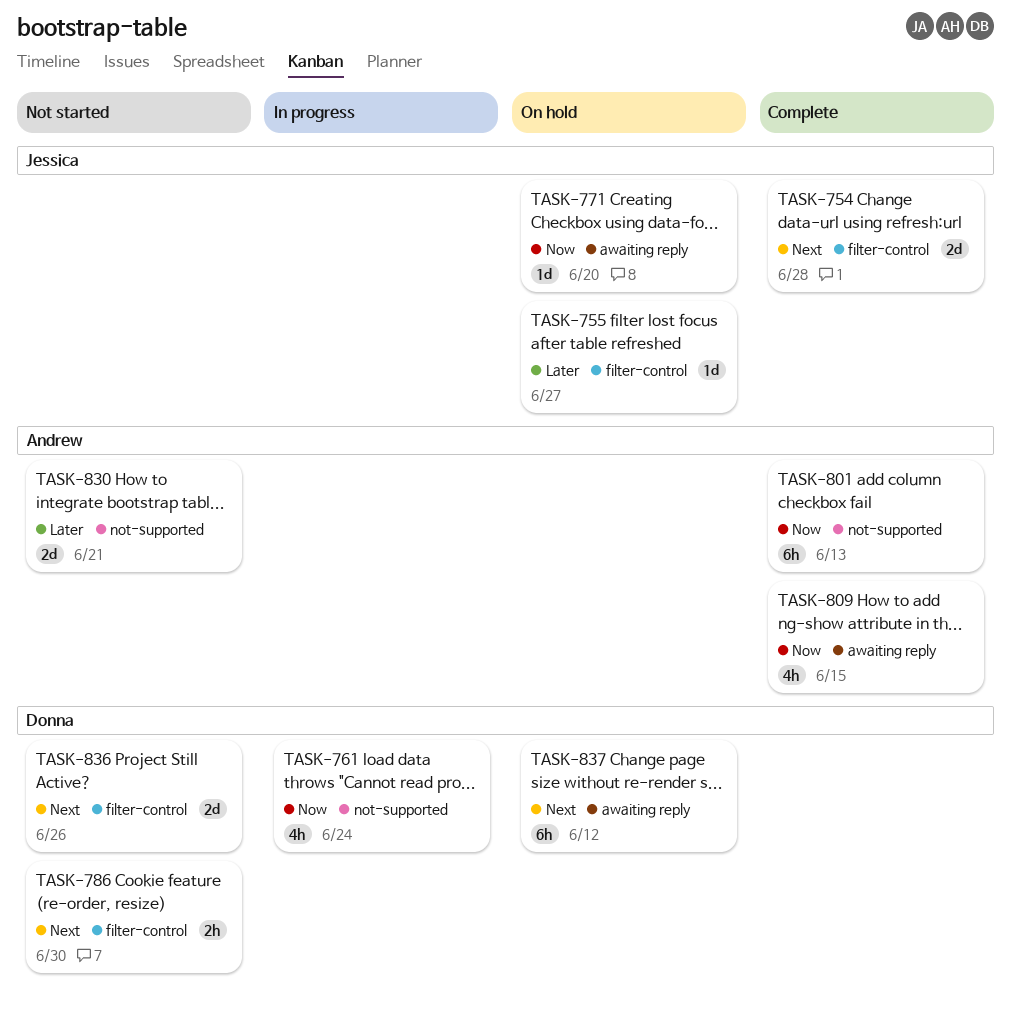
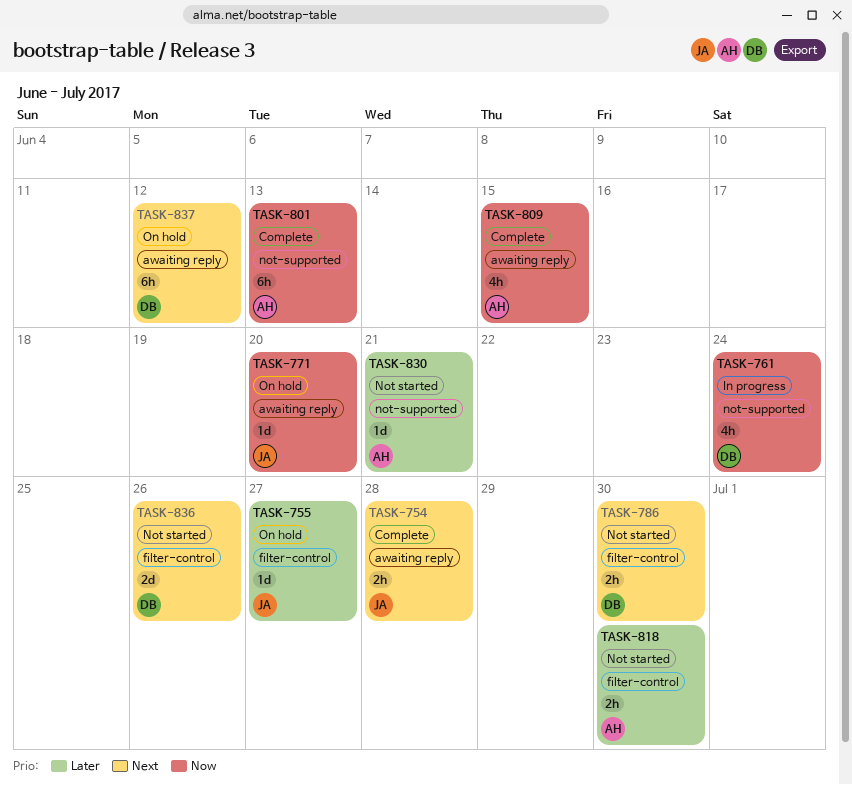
TASK-754, label: filter-control -> awaiting reply
TASK-754, estimate: 2d -> 2h
TASK-818: none -> present
TASK-830, estimate: 2d -> 1d

